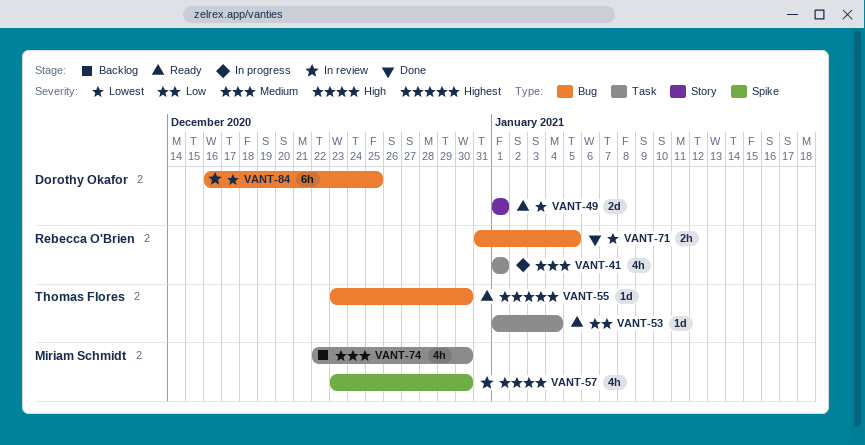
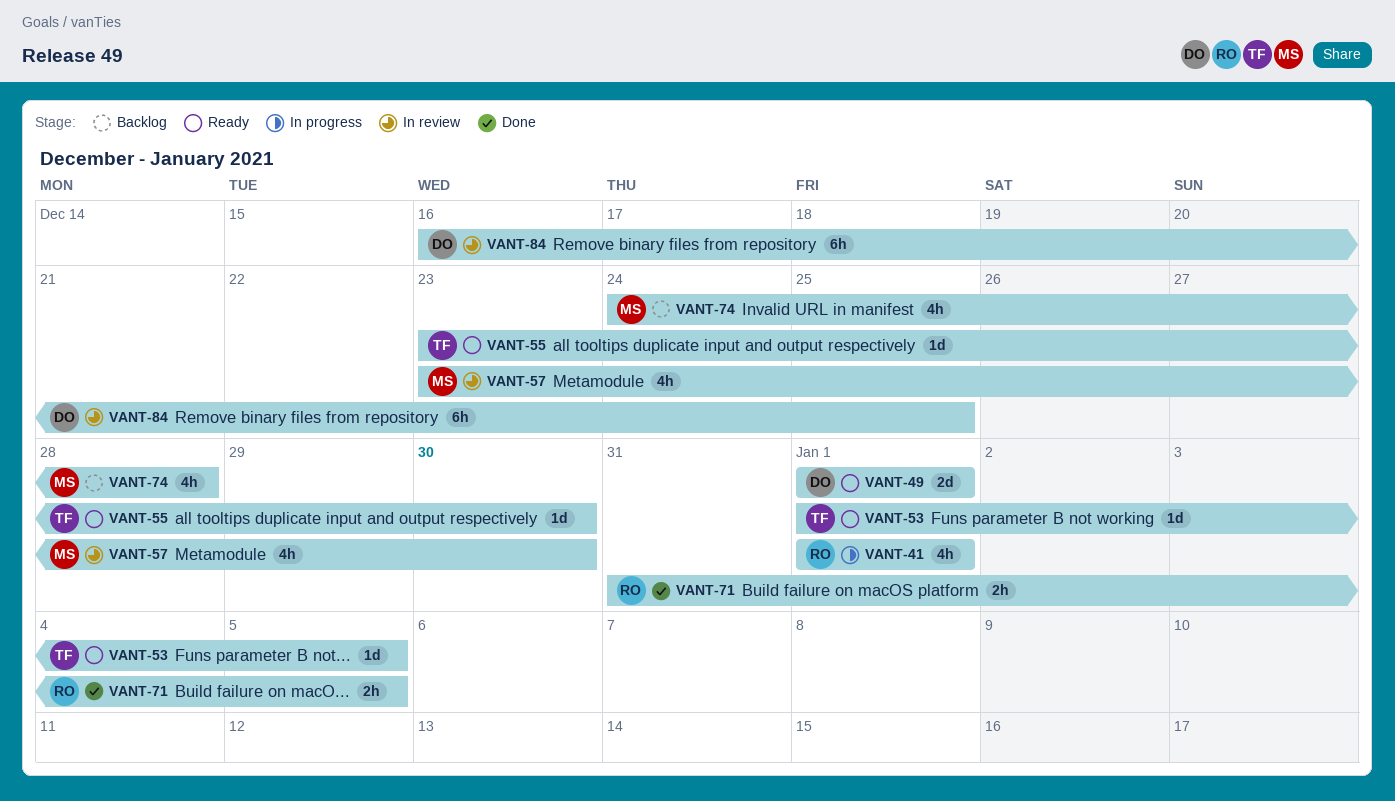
VANT-53, due: Jan 4 -> Jan 5
VANT-74, start: Dec 22 -> Dec 24
VANT-74, due: Dec 30 -> Dec 28

